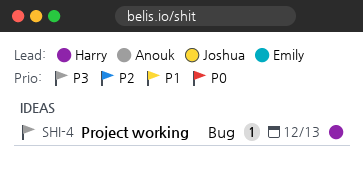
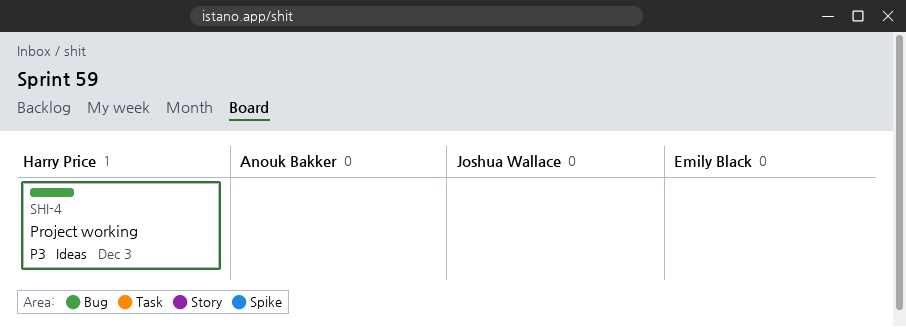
SHI-4, due: Dec 13 -> Dec 3

